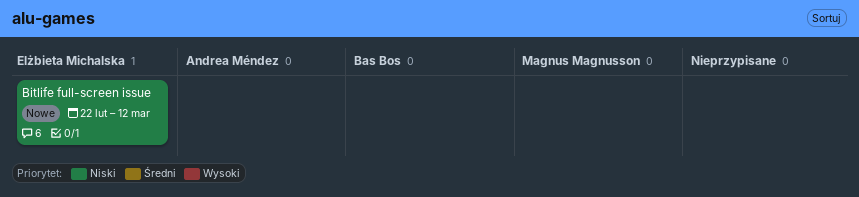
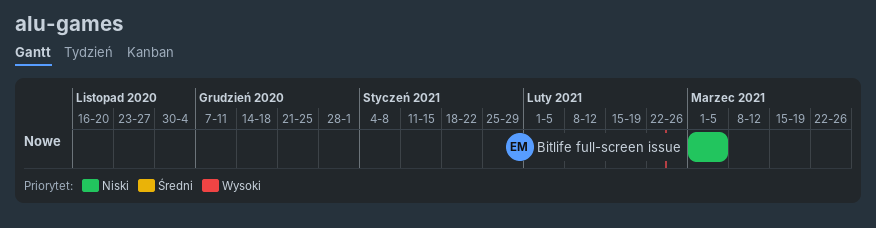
Bitlife full-screen issue, start: Feb 22 -> Mar 1
Bitlife full-screen issue, due: Mar 12 -> Mar 5

